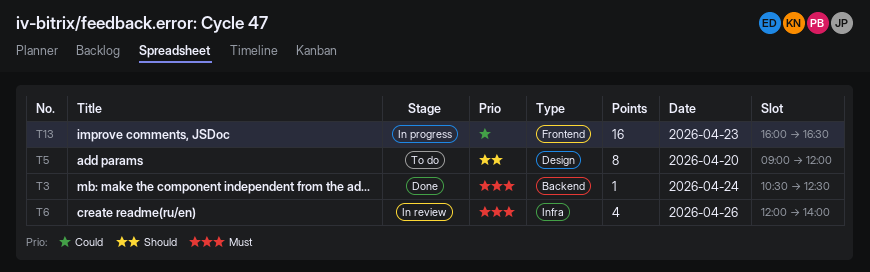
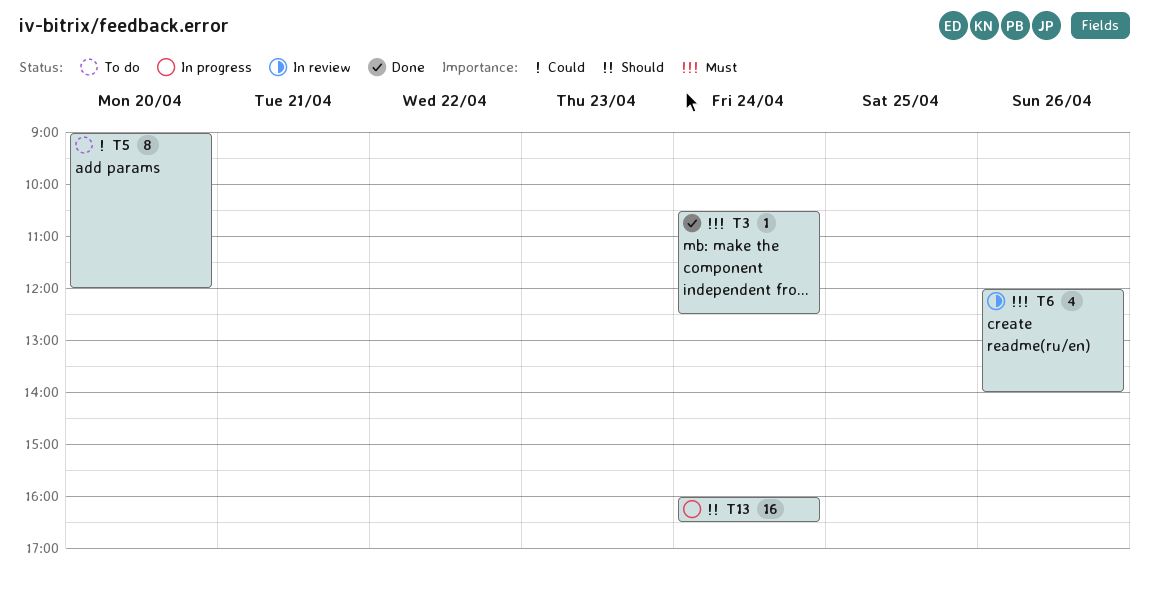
T5, priority: Should -> Could
T13, priority: Could -> Should
T13, day: Apr 23 -> Apr 24

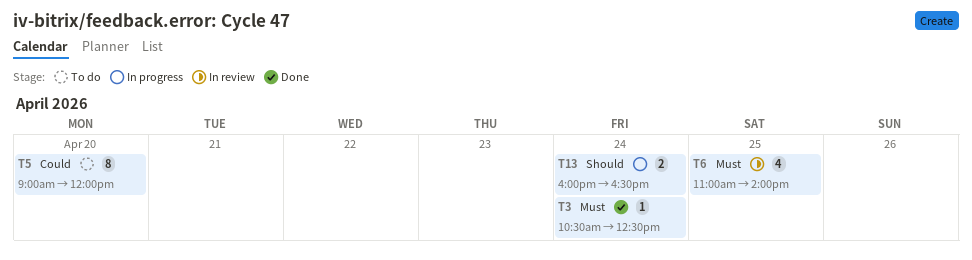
T6, day: Apr 26 -> Apr 25
T6, begins: 12:00 -> 11:00
T13, estimate: 16 -> 2

